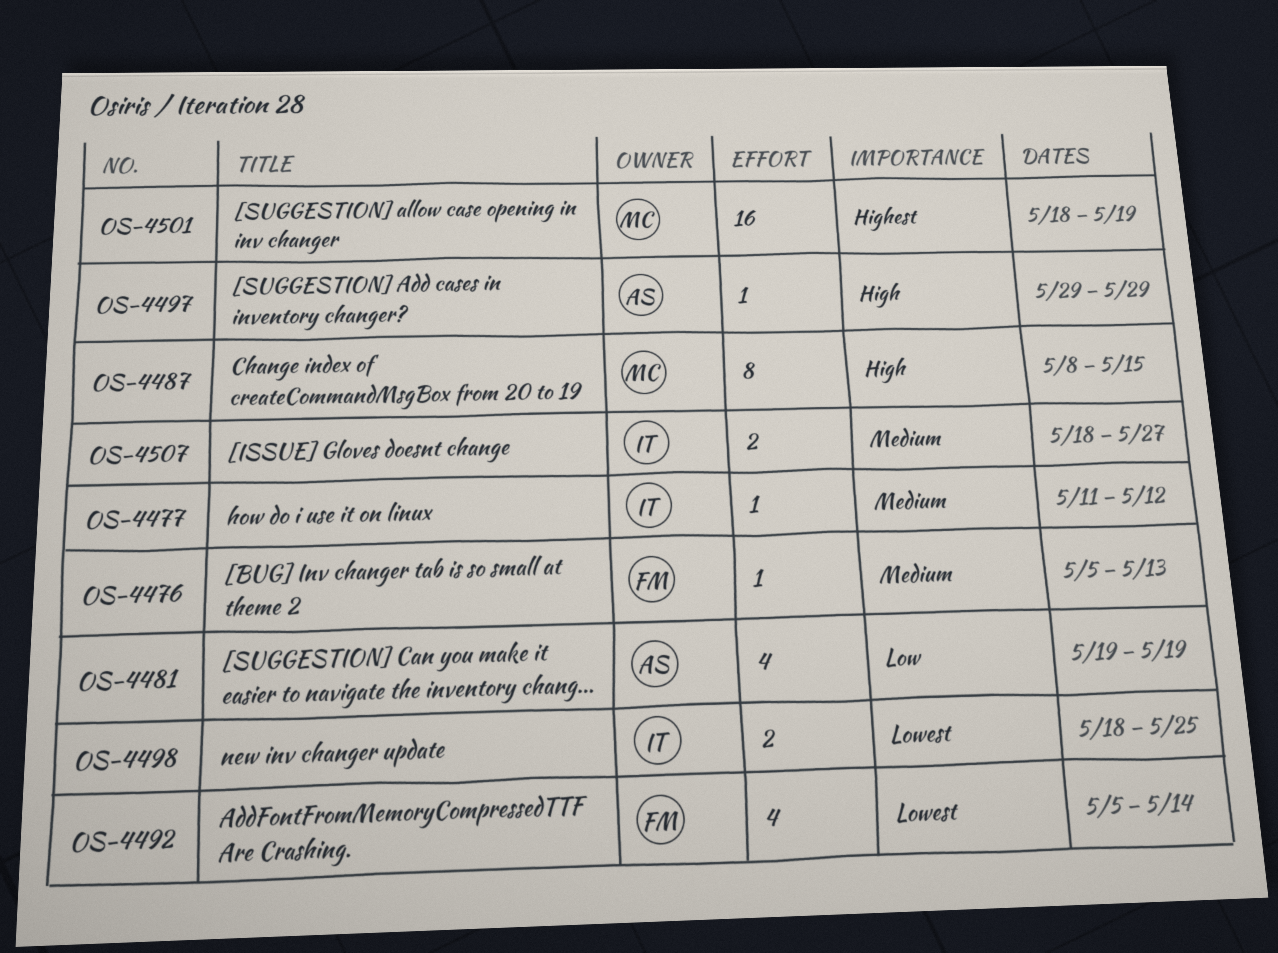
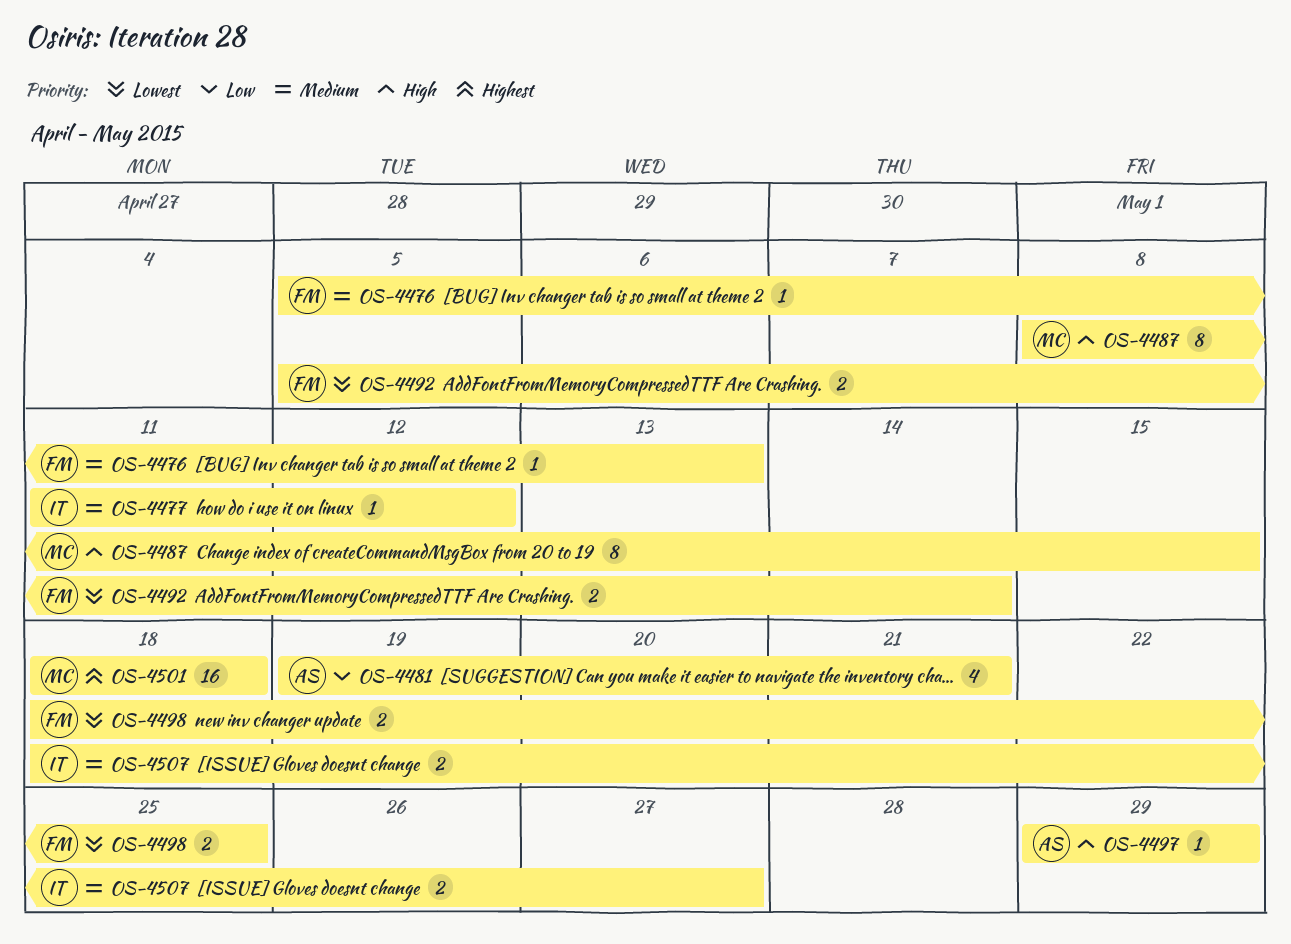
OS-4481, due: May 19 -> May 21
OS-4492, estimate: 4 -> 2
OS-4498, owner: IT -> FM
OS-4501, due: May 19 -> May 18

